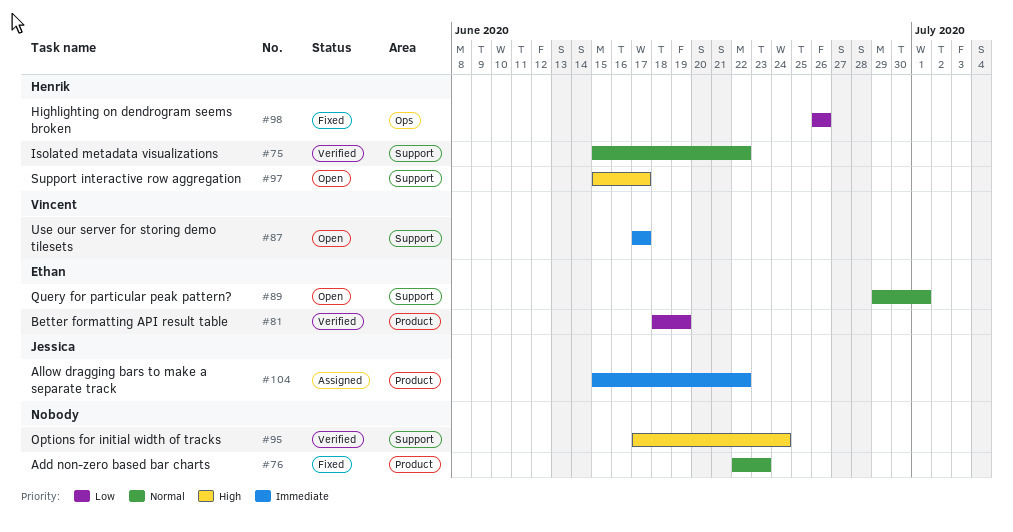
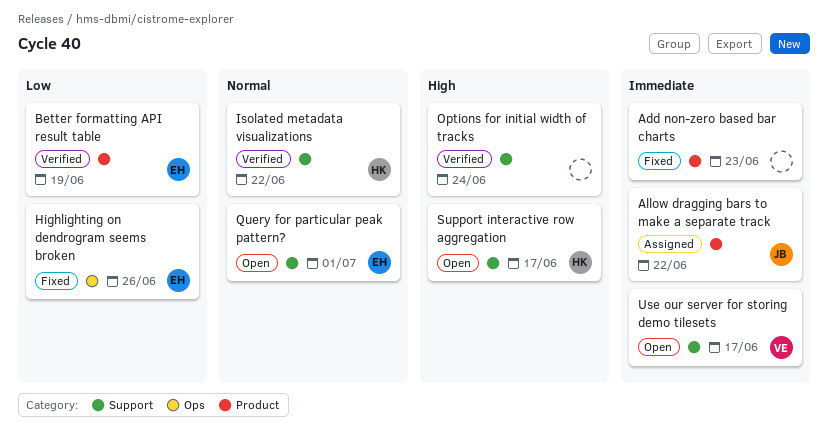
Add non-zero based bar charts, priority: Normal -> Immediate
Highlighting on dendrogram seems broken, owner: Henrik -> Ethan

